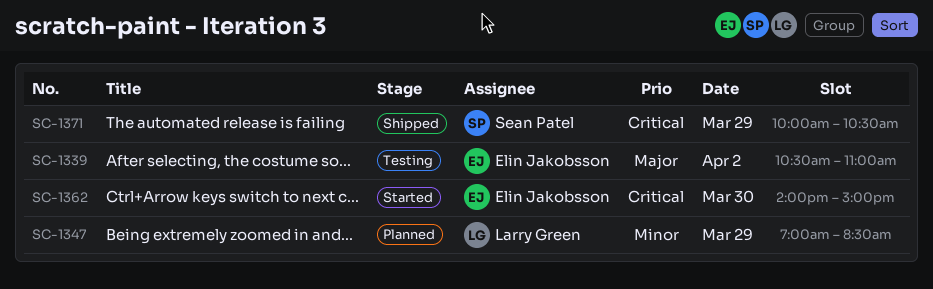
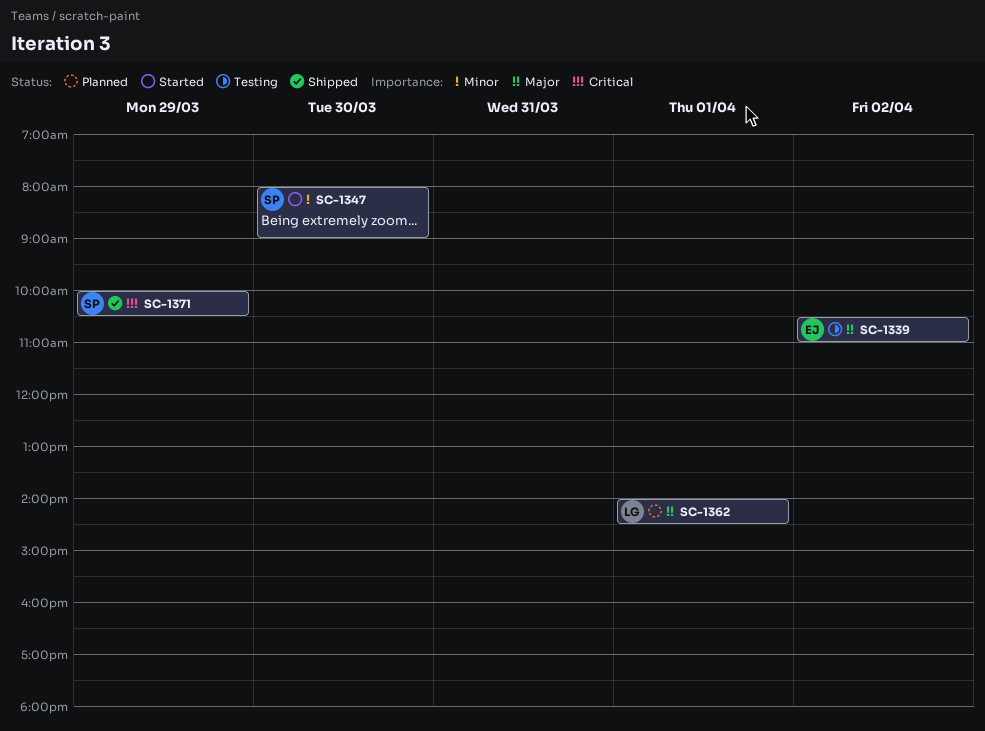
SC-1347, status: Planned -> Started
SC-1347, owner: Larry Green -> Sean Patel
SC-1347, day: Mar 29 -> Mar 30
SC-1347, begins: 07:00 -> 08:00
SC-1347, ends: 08:30 -> 09:00
SC-1362, status: Started -> Planned
SC-1362, owner: Elin Jakobsson -> Larry Green
SC-1362, priority: Critical -> Major
SC-1362, day: Mar 30 -> Apr 1
SC-1362, ends: 15:00 -> 14:30

